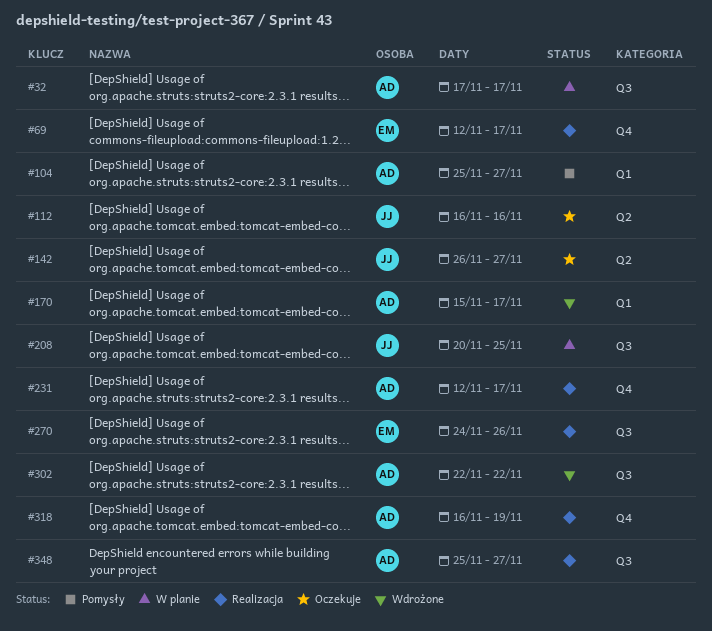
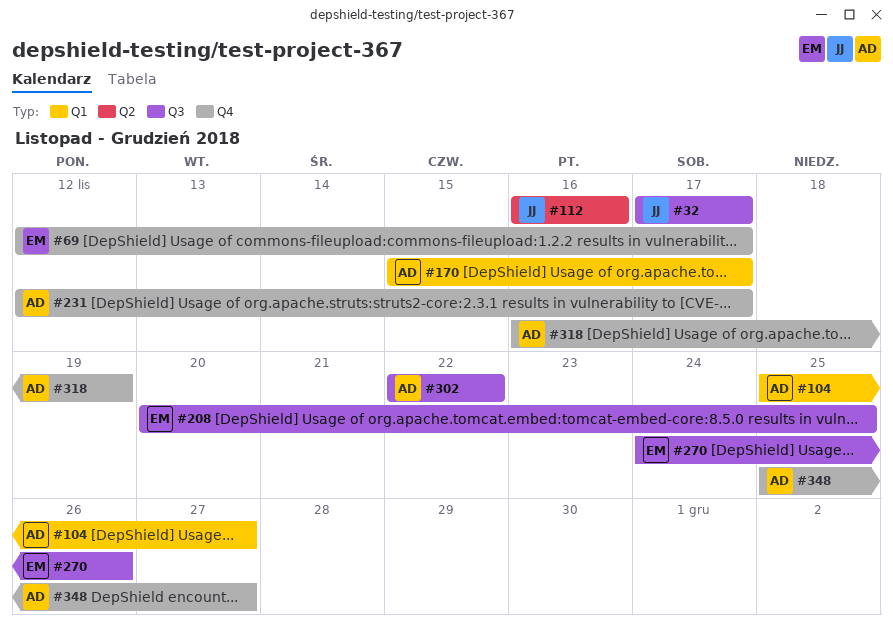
#32, owner: AD -> JJ
#142: present -> none
#208, owner: JJ -> EM
#348, label: Q3 -> Q4

